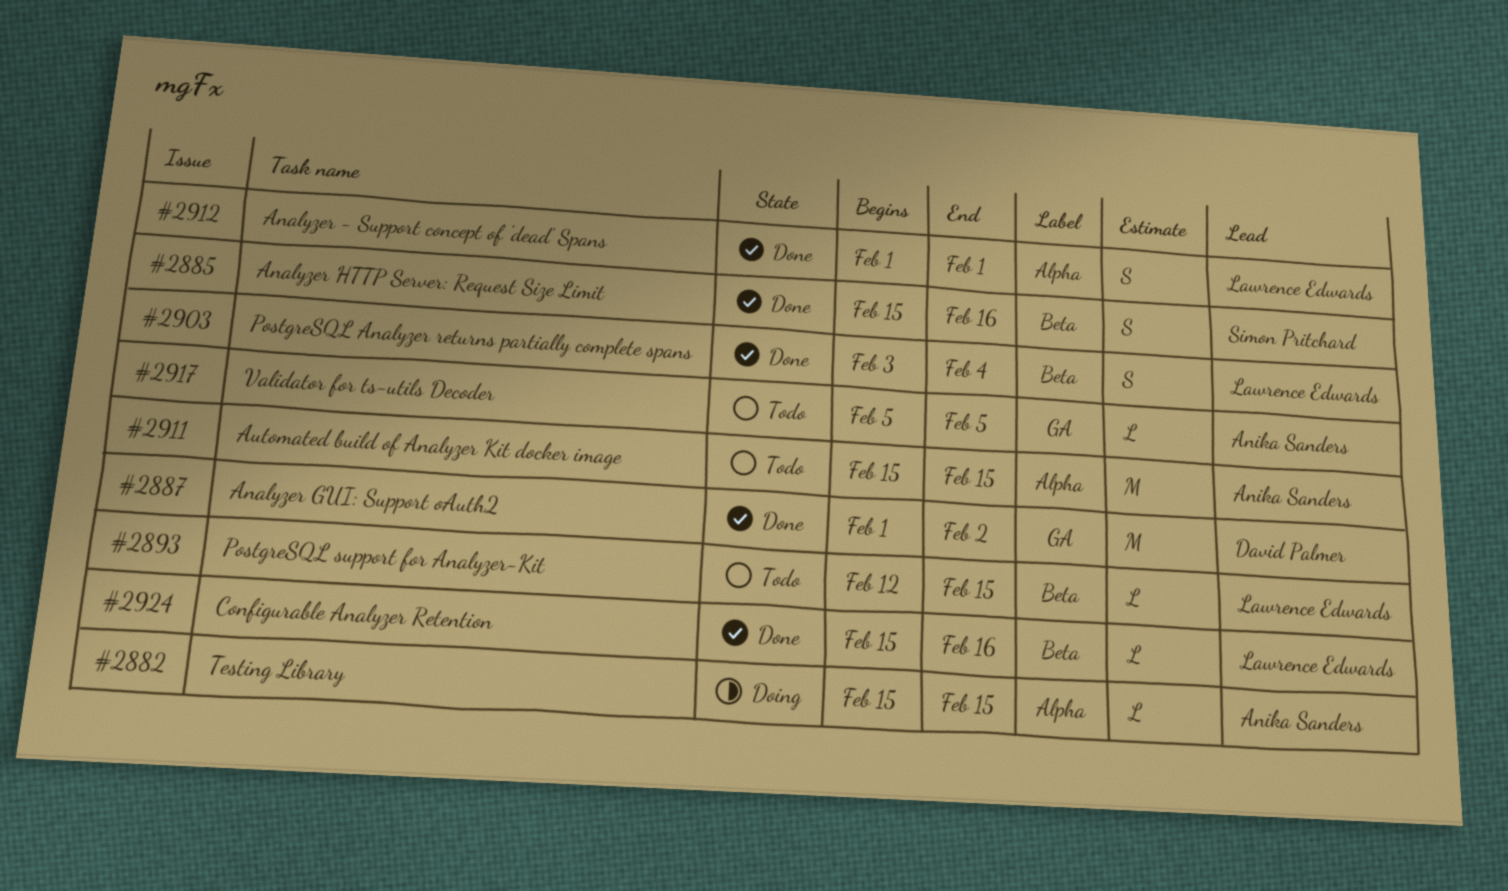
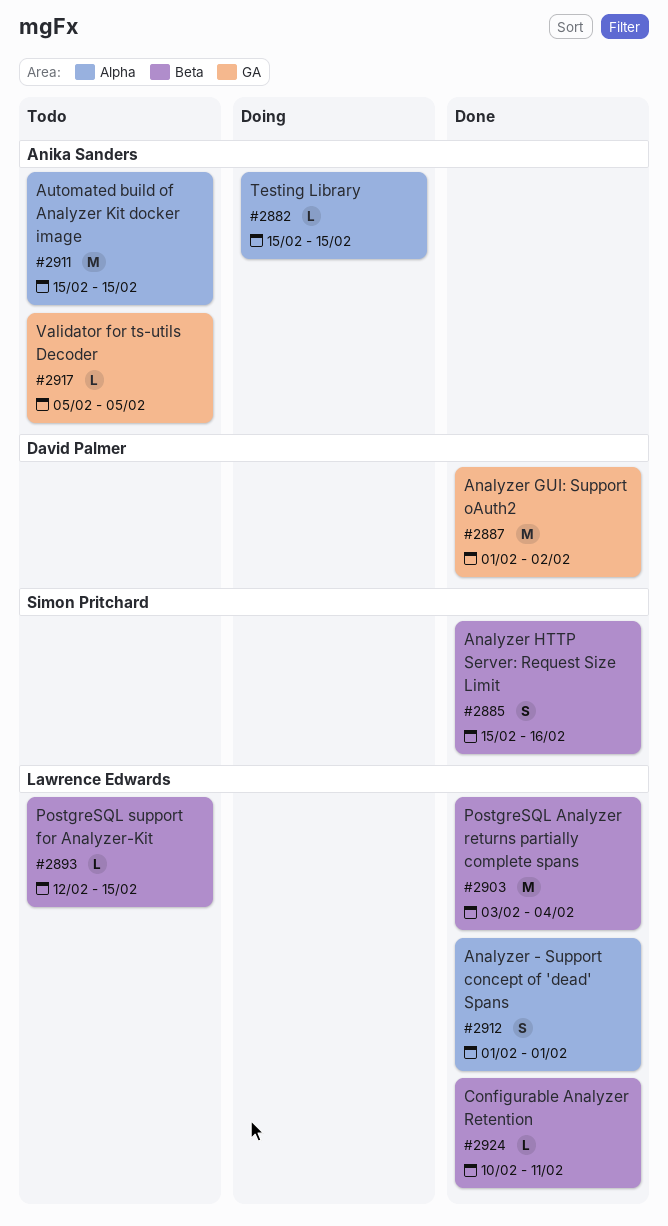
#2903, estimate: S -> M
#2924, start: Feb 15 -> Feb 10
#2924, due: Feb 16 -> Feb 11

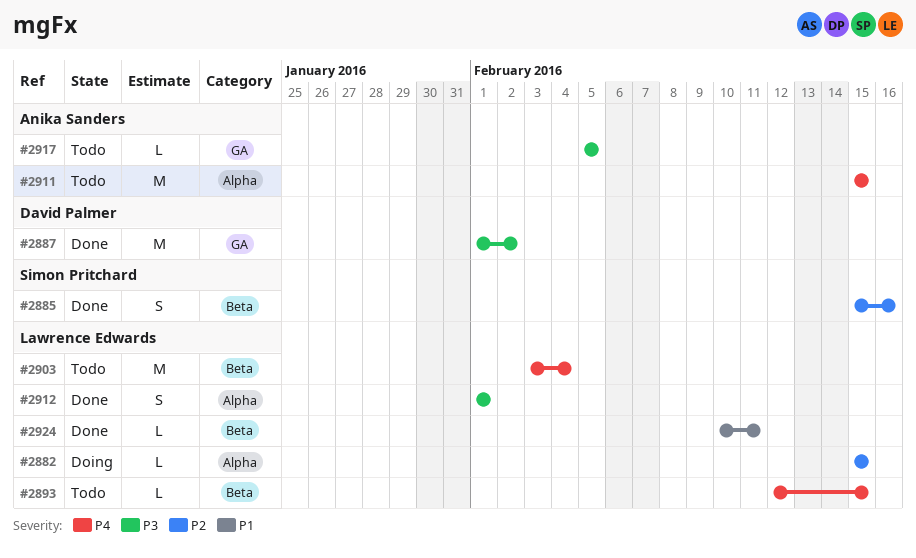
#2882, owner: Anika Sanders -> Lawrence Edwards
#2903, status: Done -> Todo

